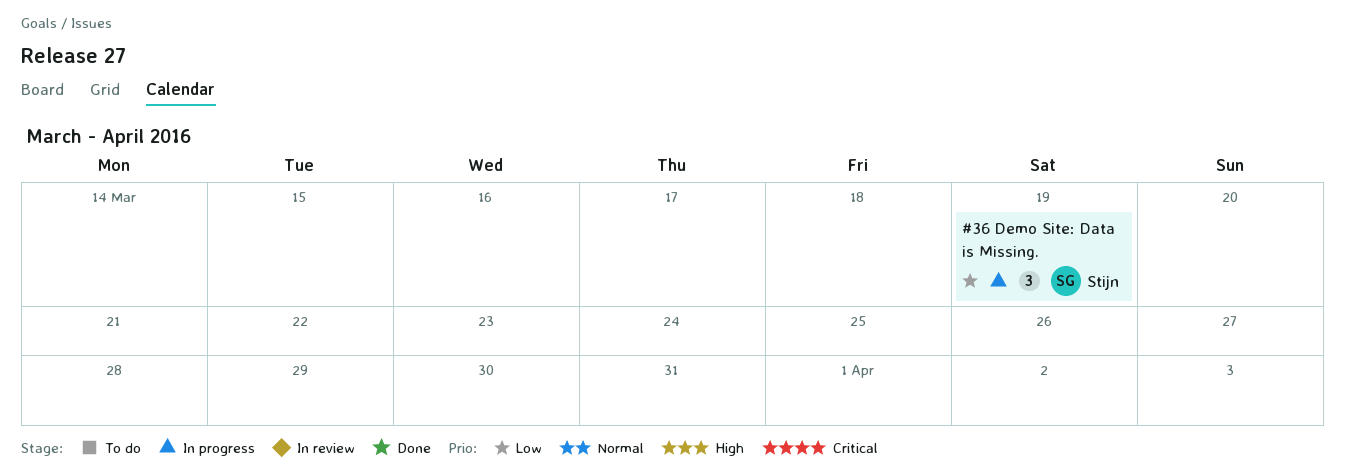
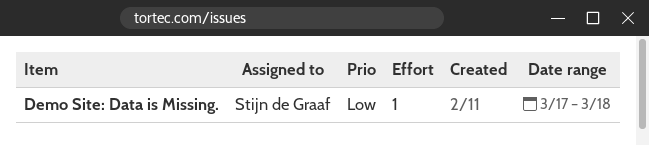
Demo Site: Data is Missing., estimate: 3 -> 1
Demo Site: Data is Missing., due: Mar 19 -> Mar 18

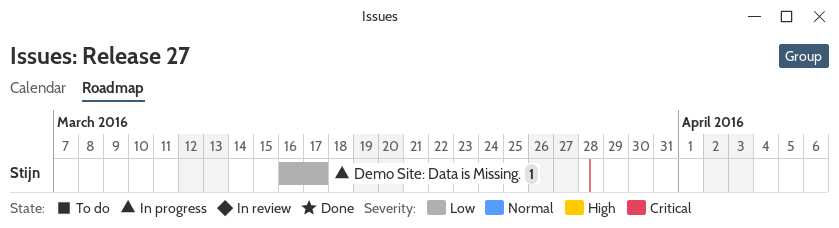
Demo Site: Data is Missing., start: Mar 17 -> Mar 16
Demo Site: Data is Missing., due: Mar 18 -> Mar 17

